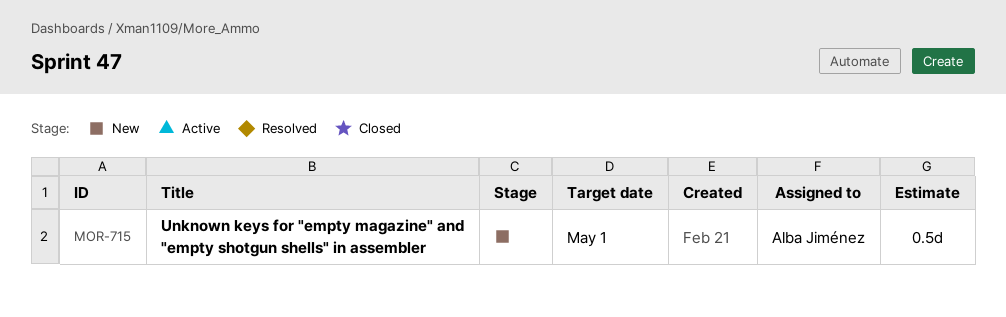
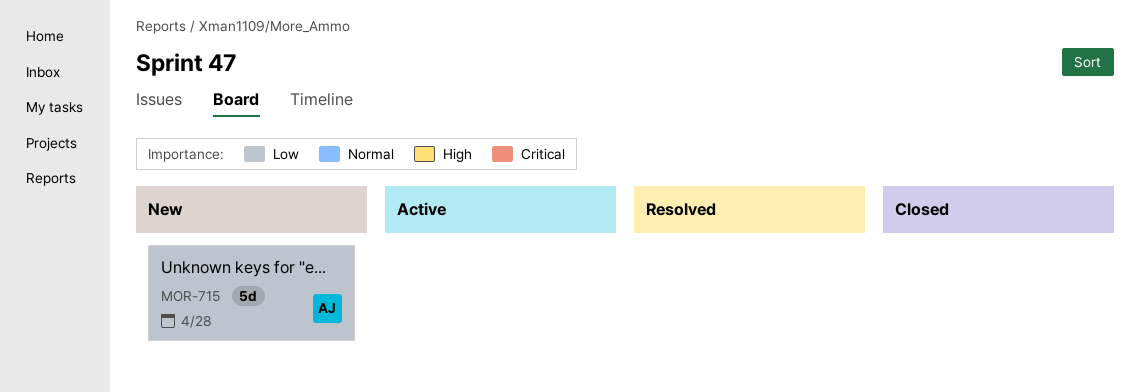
MOR-715, estimate: 0.5d -> 5d
MOR-715, due: May 1 -> Apr 28

